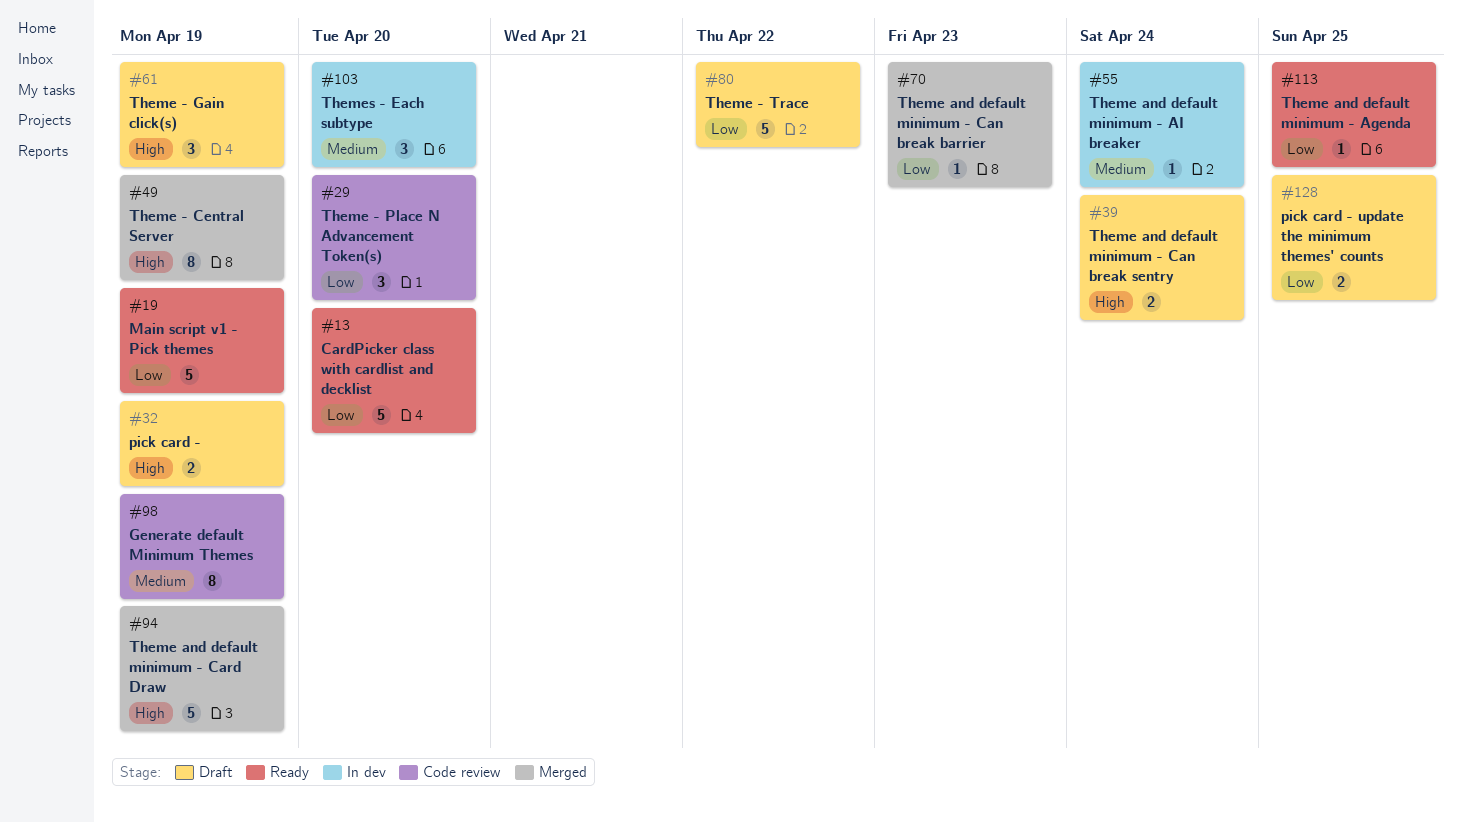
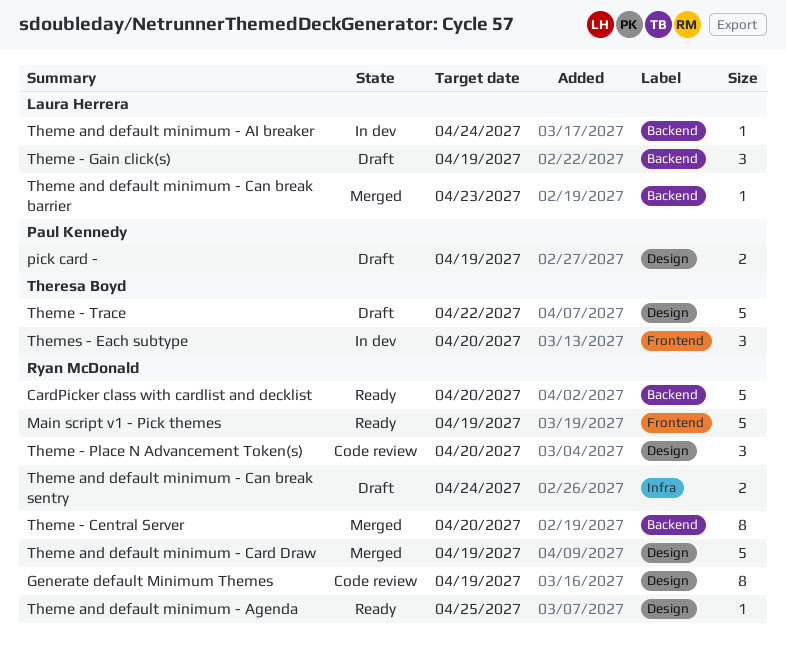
pick card - update the minimum themes' counts: present -> none
Theme - Central Server, due: Apr 19 -> Apr 20

